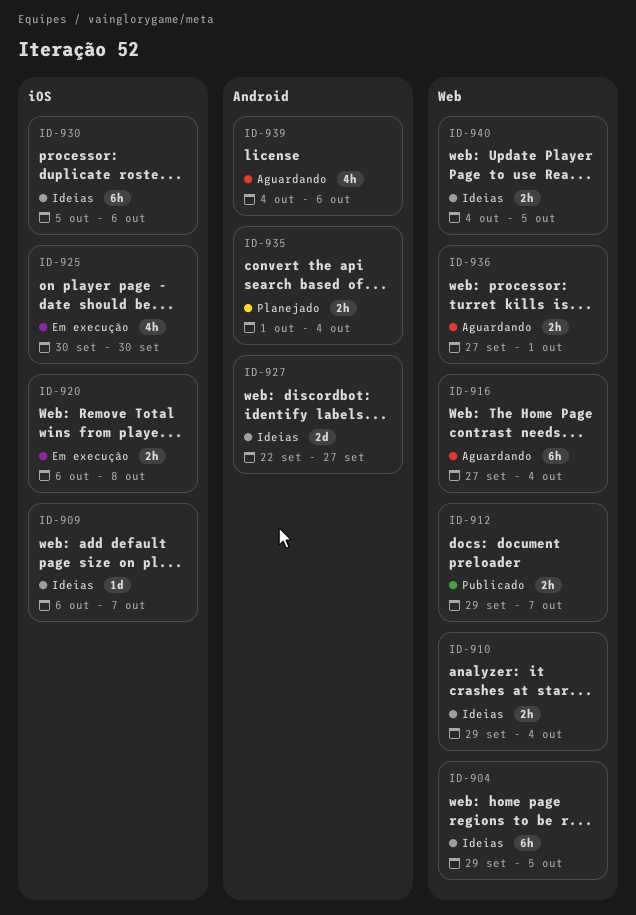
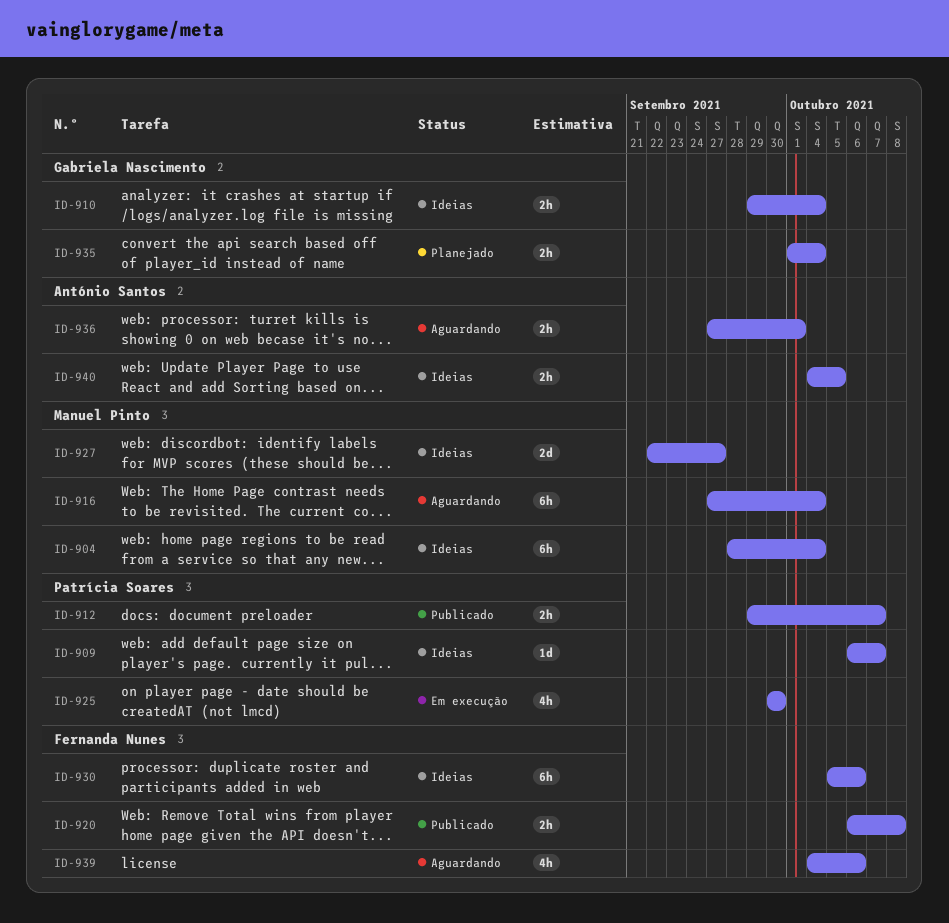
ID-904, start: Sep 29 -> Sep 28
ID-904, due: Oct 5 -> Oct 4
ID-920, status: Em execução -> Publicado

